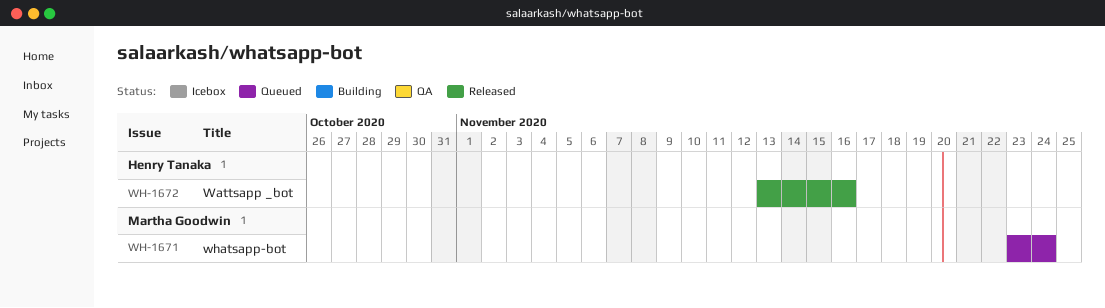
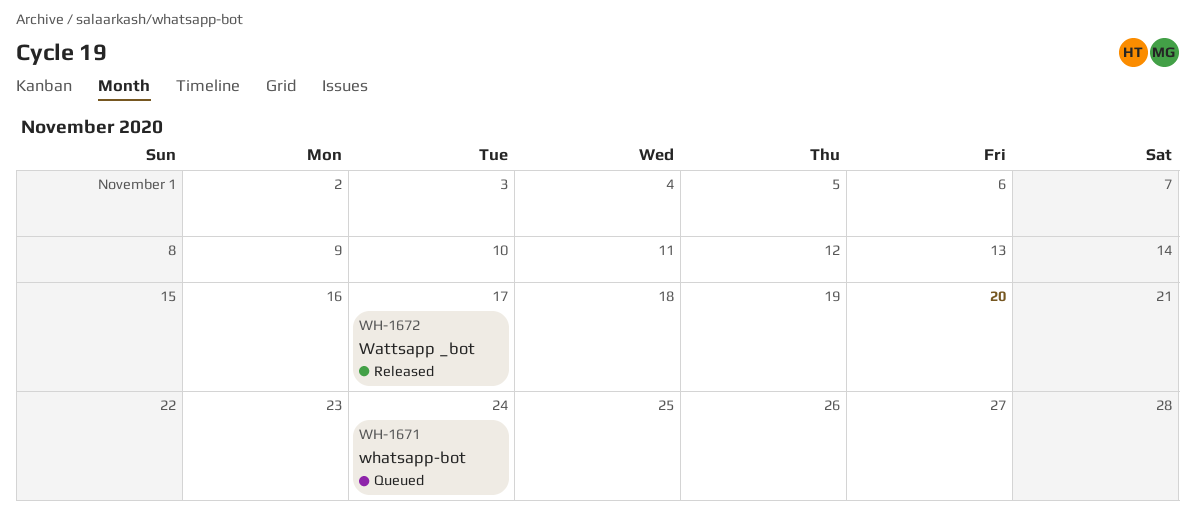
WH-1672, due: Nov 16 -> Nov 17

